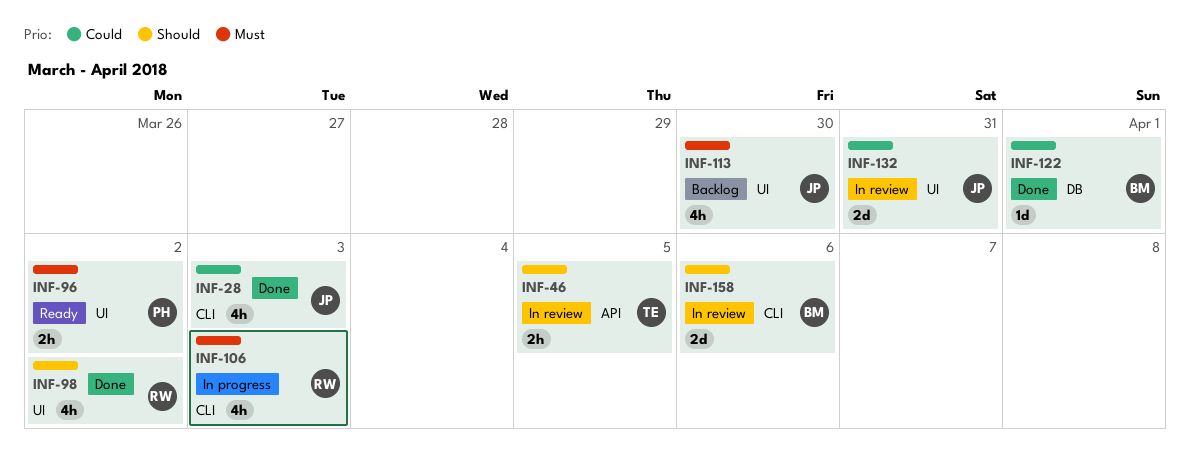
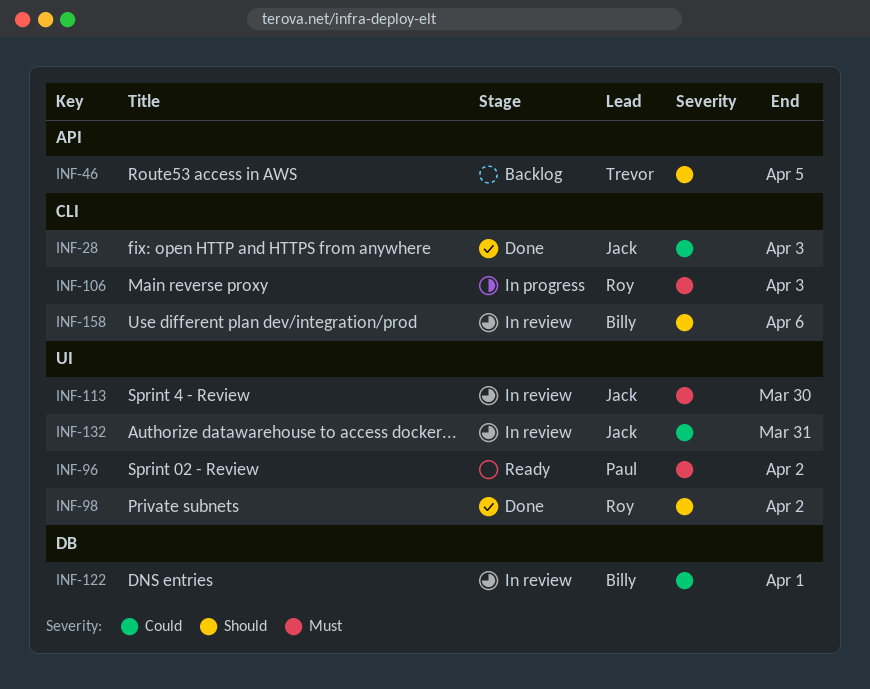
INF-46, status: In review -> Backlog
INF-113, status: Backlog -> In review
INF-122, status: Done -> In review

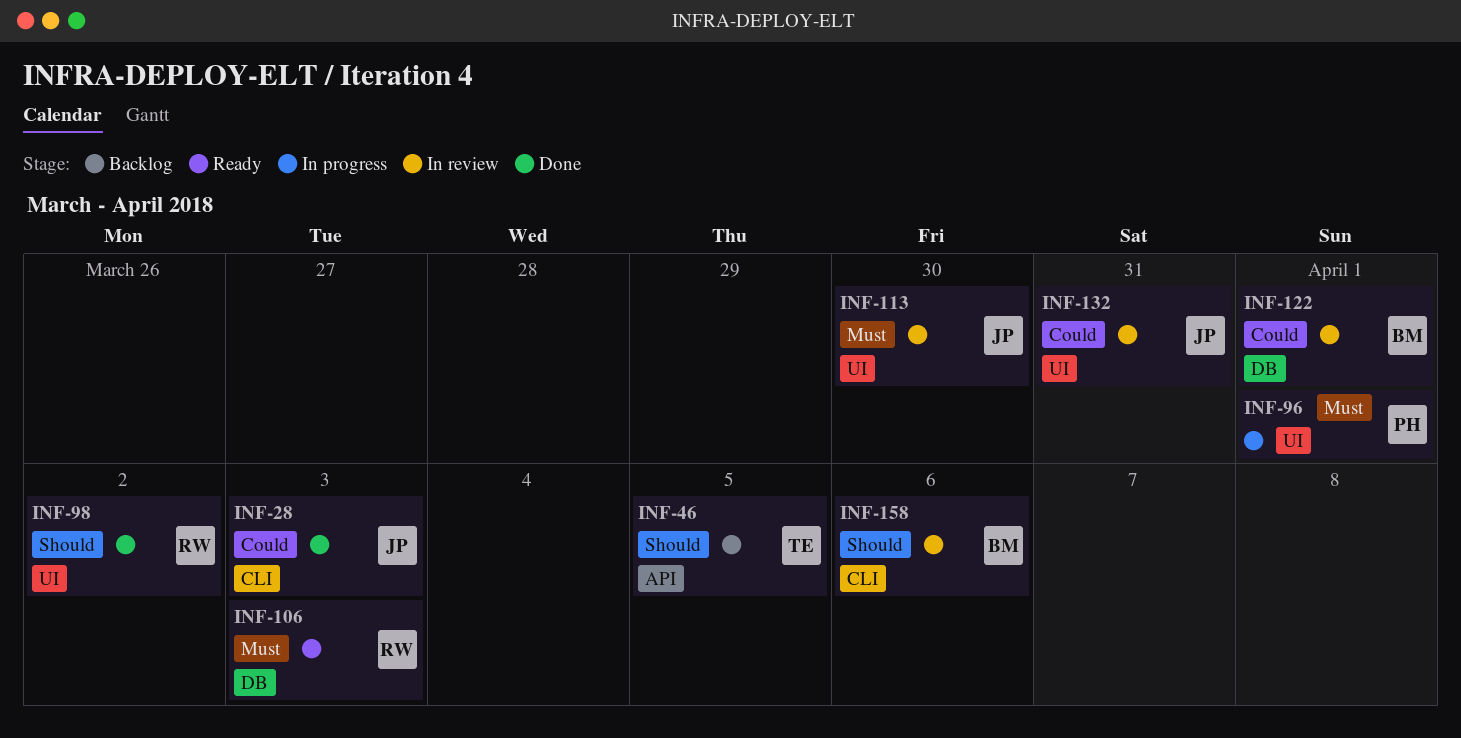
INF-96, status: Ready -> In progress
INF-96, due: Apr 2 -> Apr 1
INF-106, status: In progress -> Ready
INF-106, label: CLI -> DB

